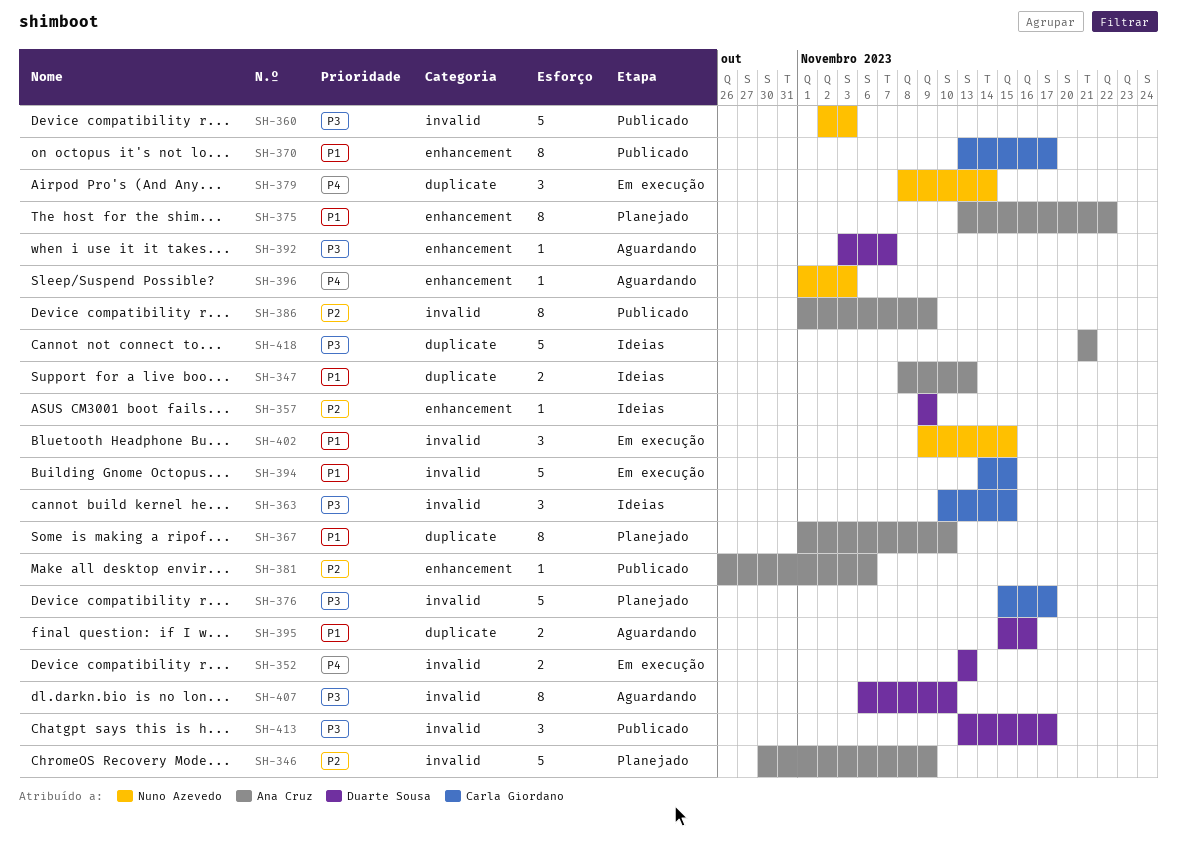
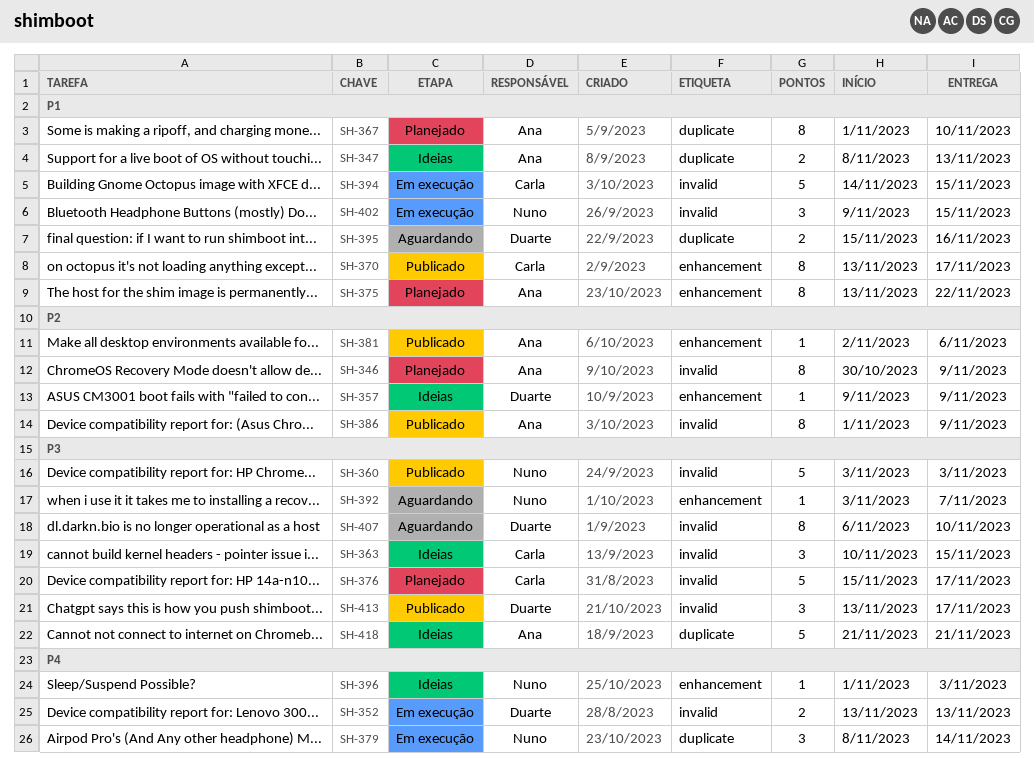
SH-346, estimate: 5 -> 8
SH-360, start: Nov 2 -> Nov 3
SH-381, start: Oct 26 -> Nov 2
SH-392, owner: Duarte Sousa -> Nuno Azevedo
SH-396, status: Aguardando -> Ideias

